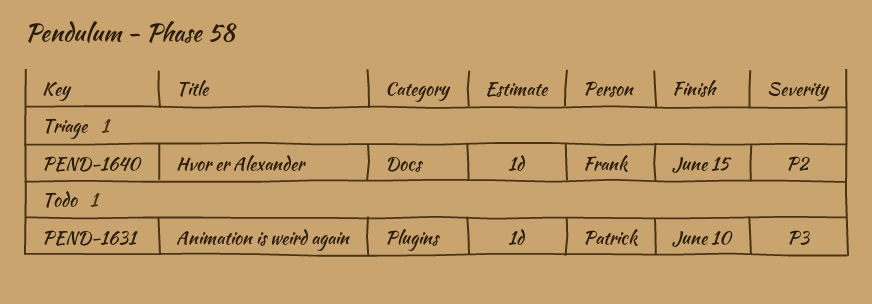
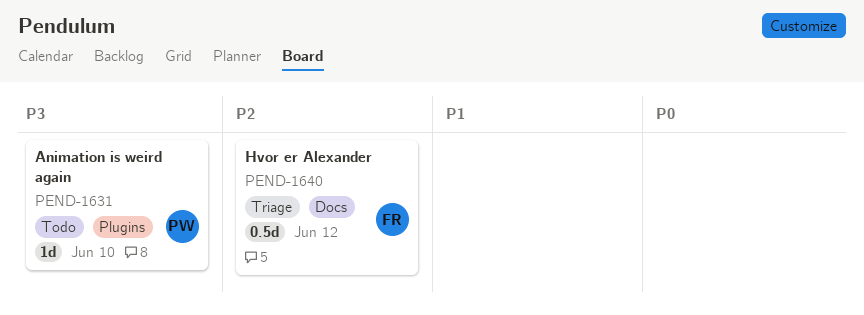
PEND-1640, estimate: 1d -> 0.5d
PEND-1640, due: Jun 15 -> Jun 12

